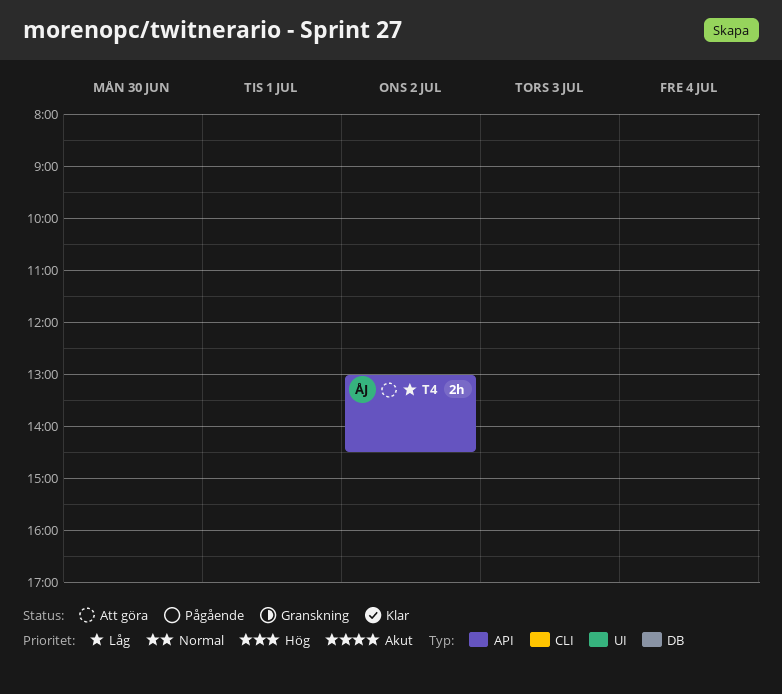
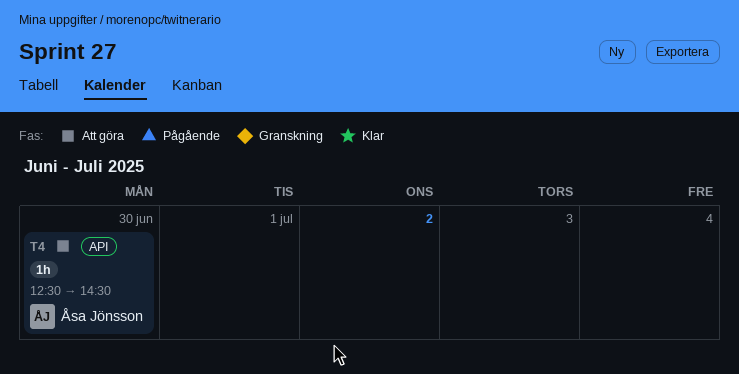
T4, estimate: 2h -> 1h
T4, day: Jul 2 -> Jun 30
T4, begins: 13:00 -> 12:30

